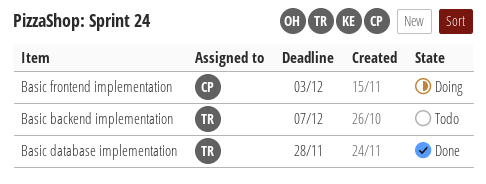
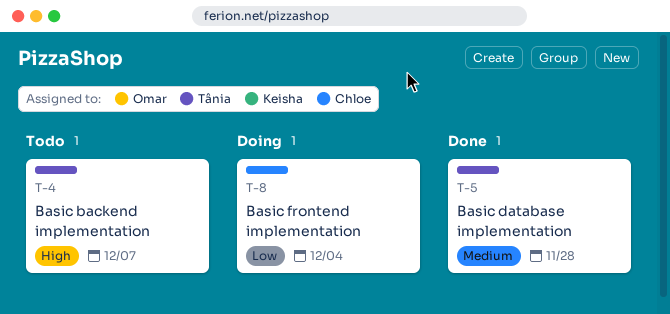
Basic frontend implementation, due: Dec 3 -> Dec 4

